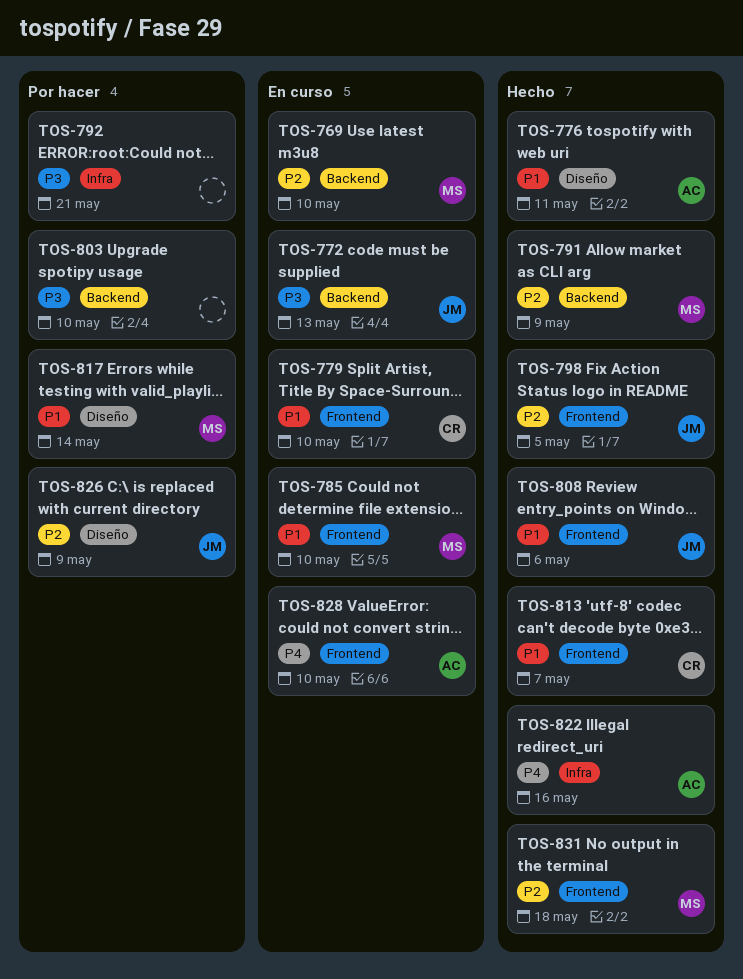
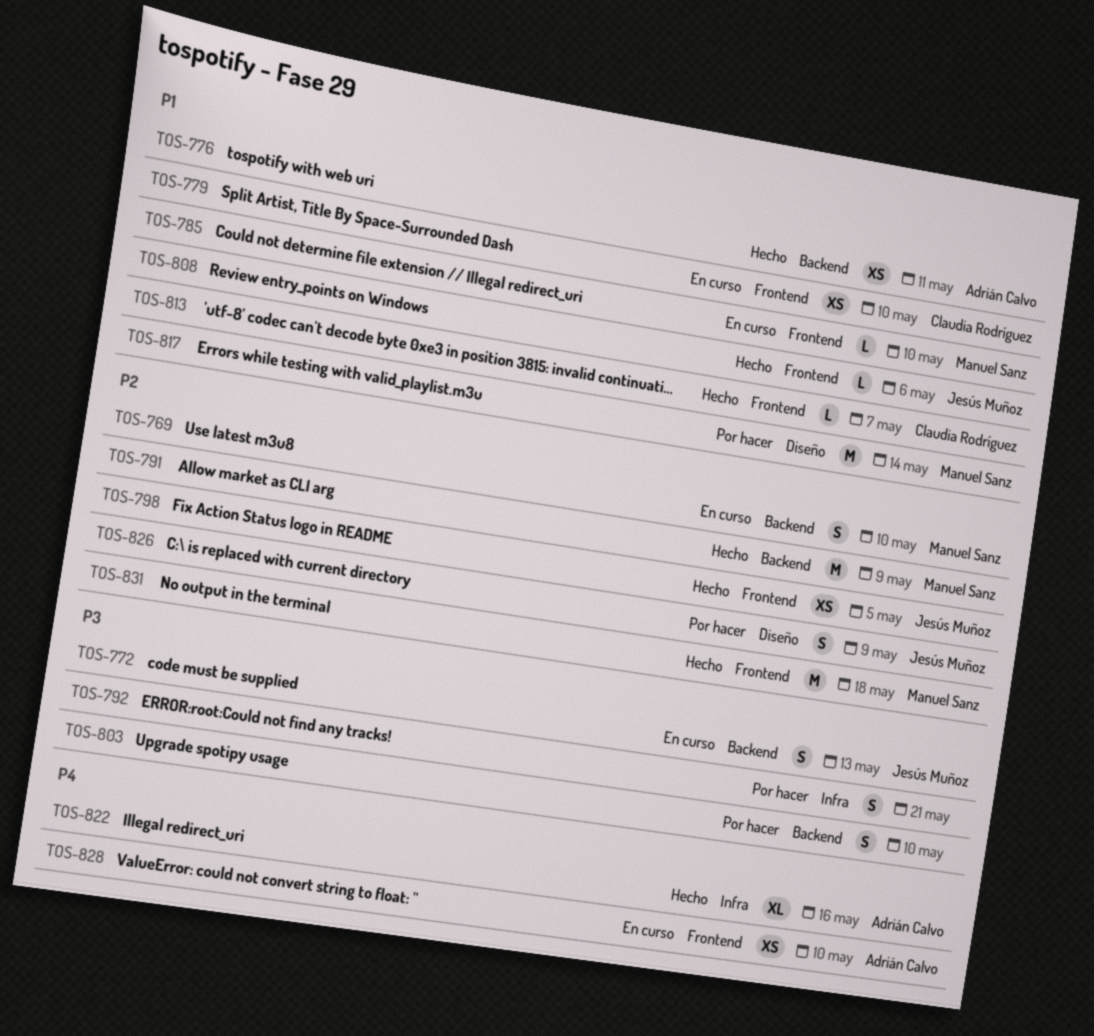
TOS-776, label: Diseño -> Backend

